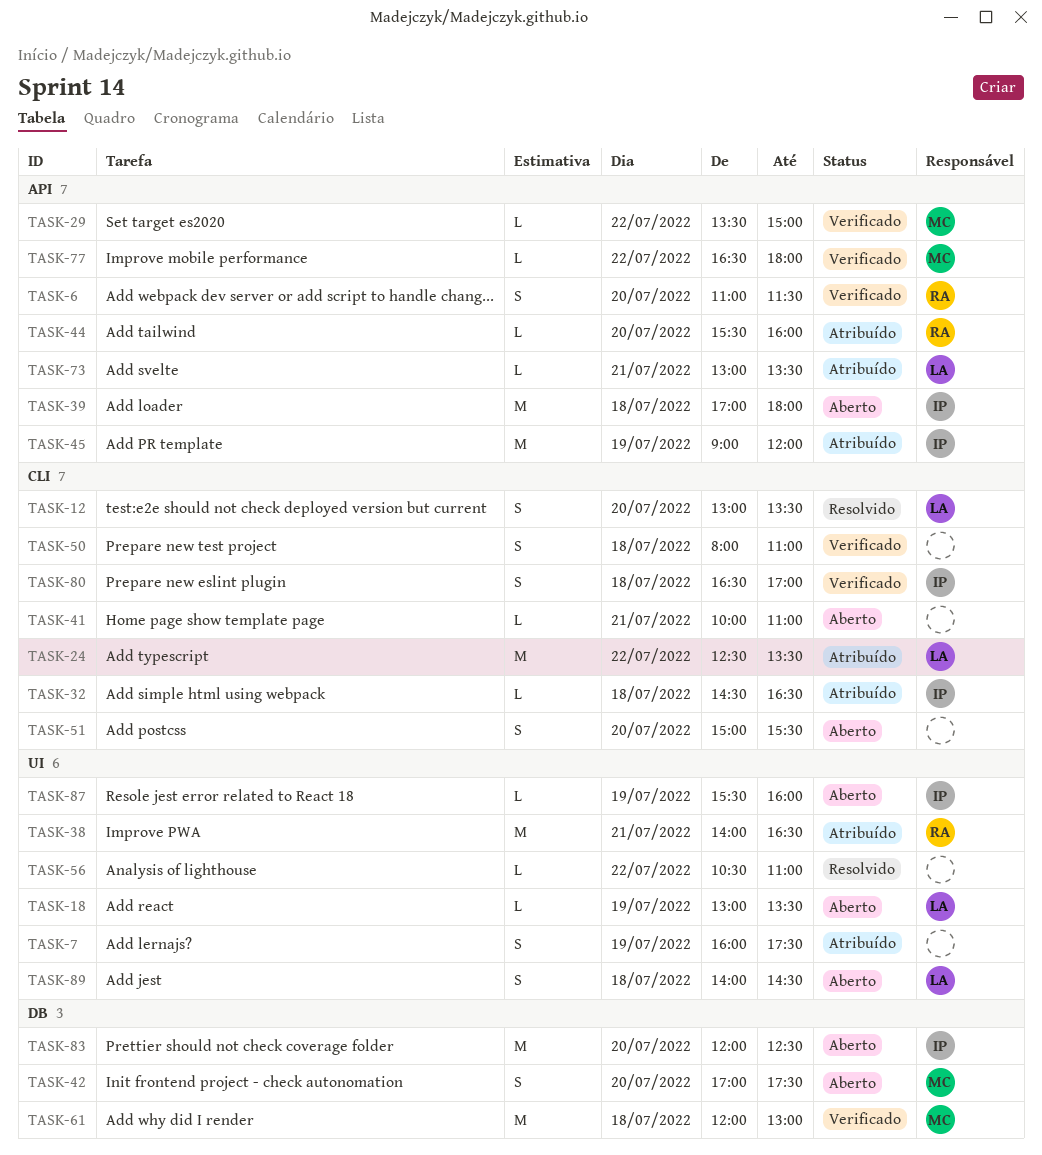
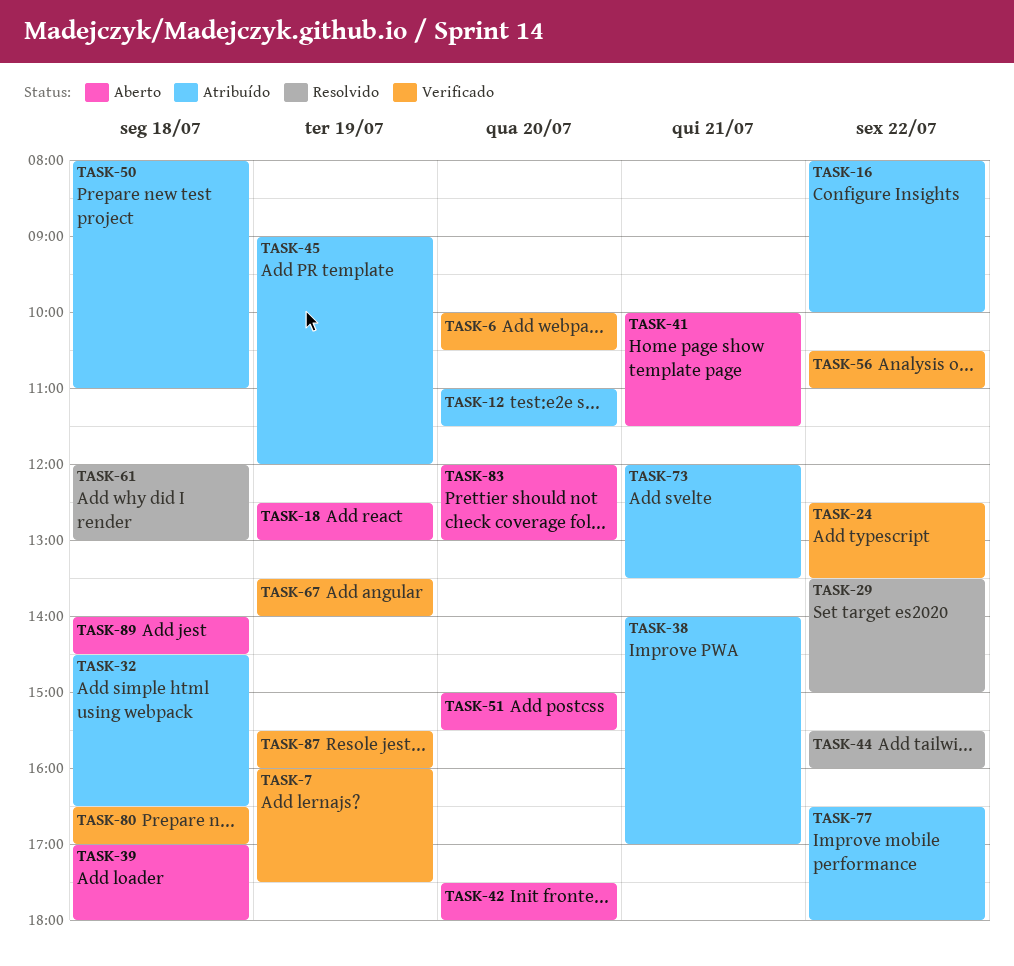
TASK-6, begins: 11:00 -> 10:00
TASK-6, ends: 11:30 -> 10:30
TASK-7, status: Atribuído -> Verificado
TASK-12, status: Resolvido -> Atribuído
TASK-12, begins: 13:00 -> 11:00
TASK-12, ends: 13:30 -> 11:30
TASK-16: none -> present
TASK-18, begins: 13:00 -> 12:30
TASK-18, ends: 13:30 -> 13:00
TASK-24, status: Atribuído -> Verificado
TASK-29, status: Verificado -> Resolvido
TASK-38, ends: 16:30 -> 17:00
TASK-41, ends: 11:00 -> 11:30
TASK-42, begins: 17:00 -> 17:30
TASK-42, ends: 17:30 -> 18:00
TASK-44, status: Atribuído -> Resolvido
TASK-44, day: Jul 20 -> Jul 22
TASK-50, status: Verificado -> Atribuído
TASK-56, status: Resolvido -> Verificado
TASK-61, status: Verificado -> Resolvido
TASK-67: none -> present
TASK-73, begins: 13:00 -> 12:00
TASK-77, status: Verificado -> Atribuído
TASK-83, ends: 12:30 -> 13:00
TASK-87, status: Aberto -> Verificado

